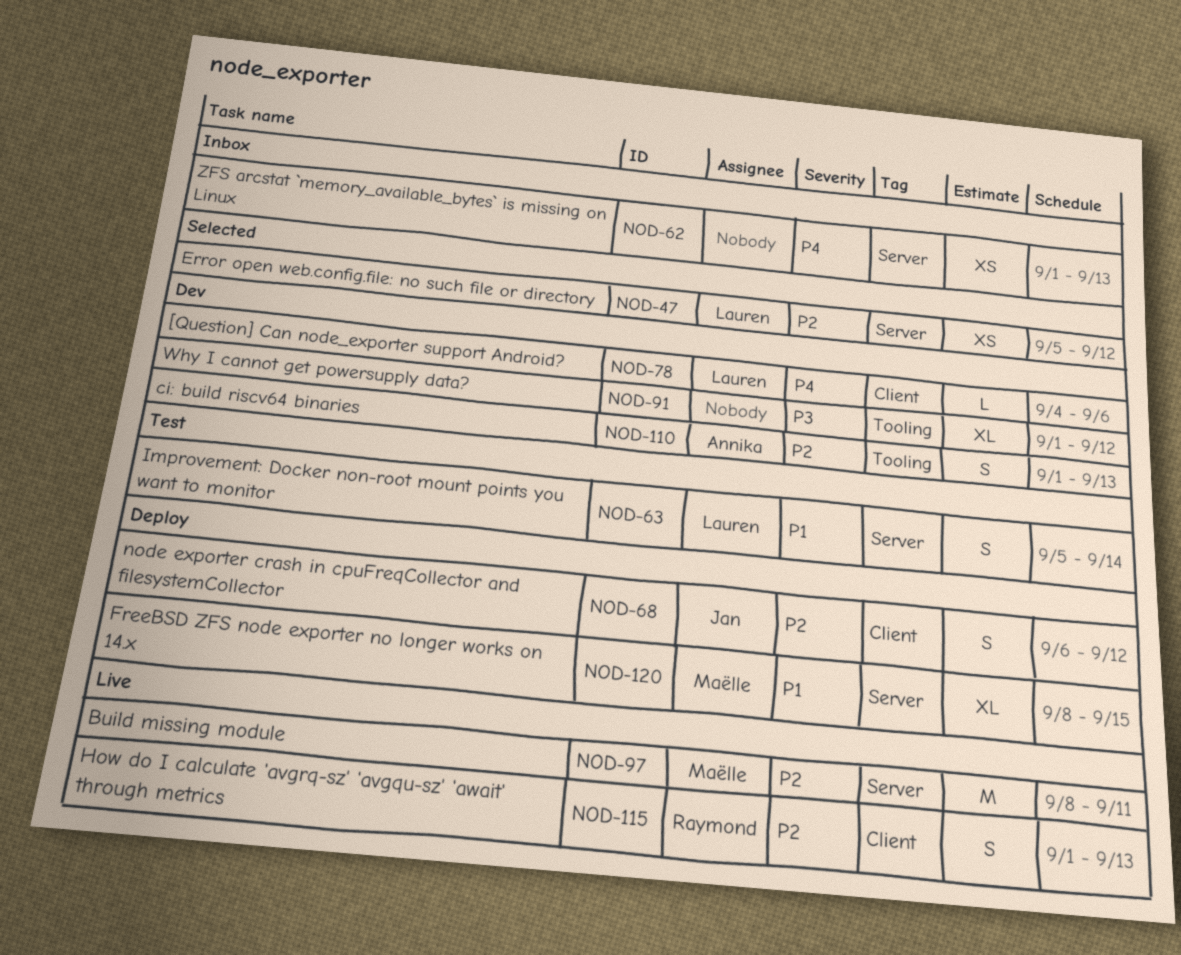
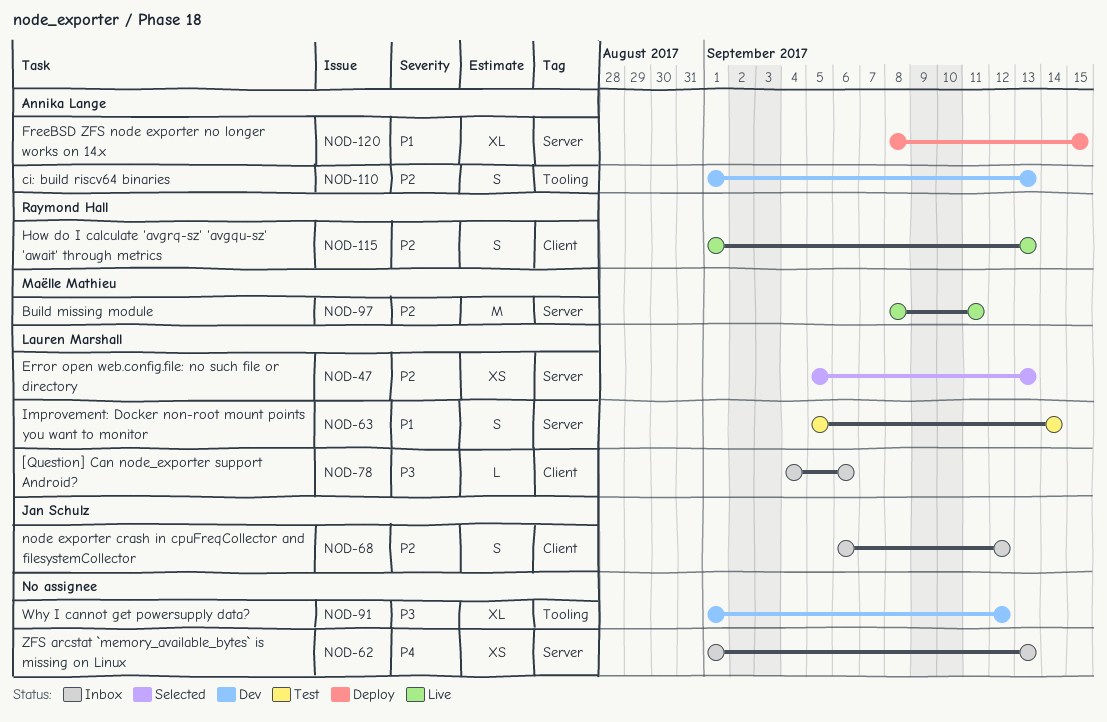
NOD-47, due: Sep 12 -> Sep 13
NOD-68, status: Deploy -> Inbox
NOD-78, status: Dev -> Inbox
NOD-78, priority: P4 -> P3
NOD-120, owner: Maëlle Mathieu -> Annika Lange

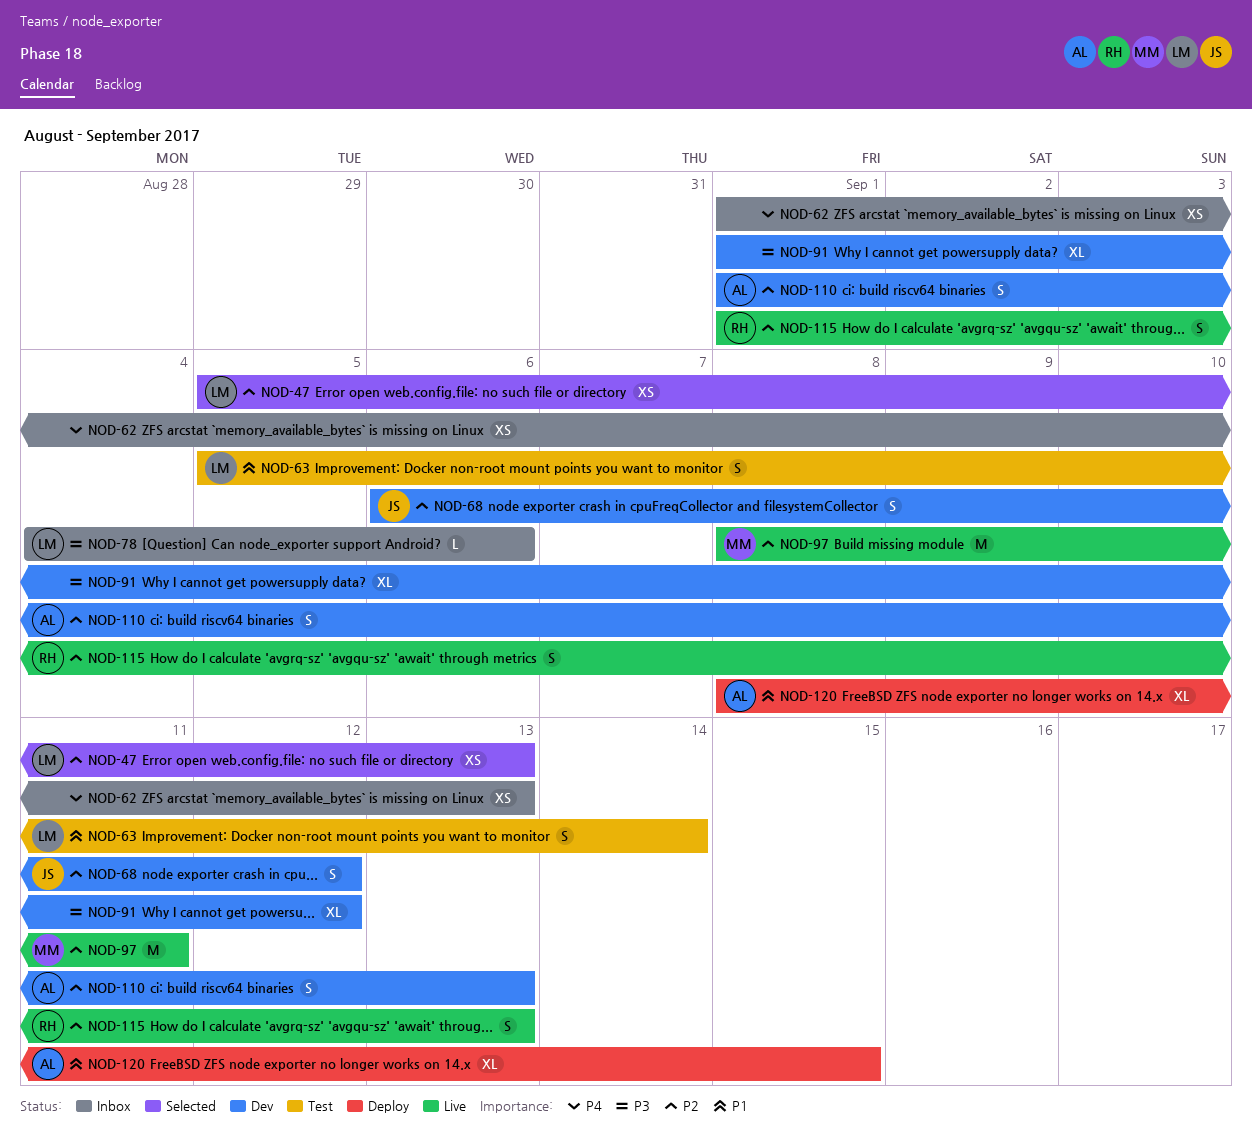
NOD-68, status: Inbox -> Dev

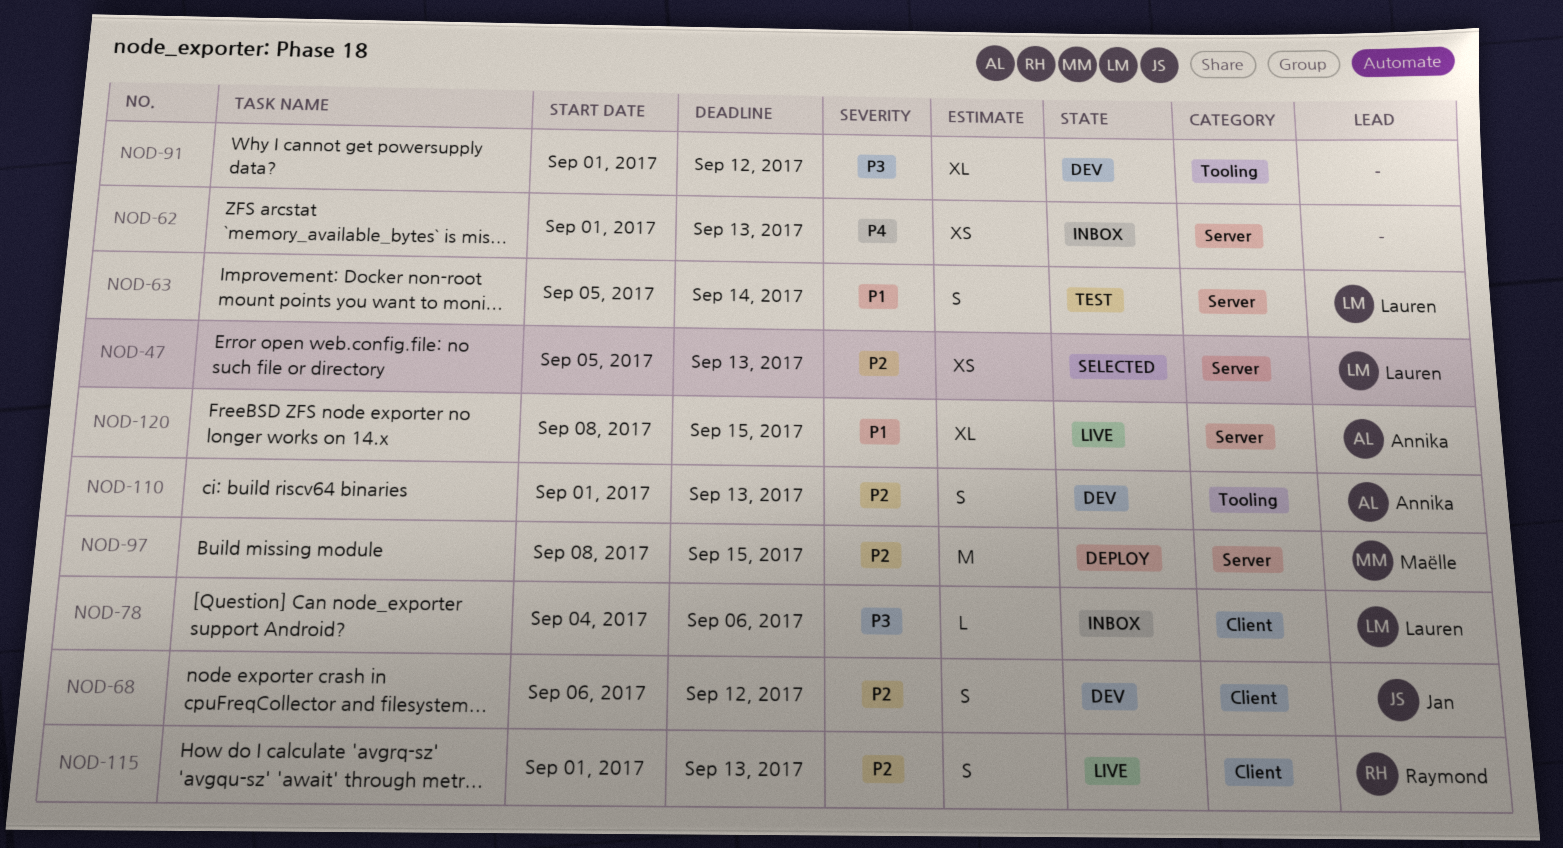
NOD-97, status: Live -> Deploy
NOD-97, due: Sep 11 -> Sep 15
NOD-120, status: Deploy -> Live

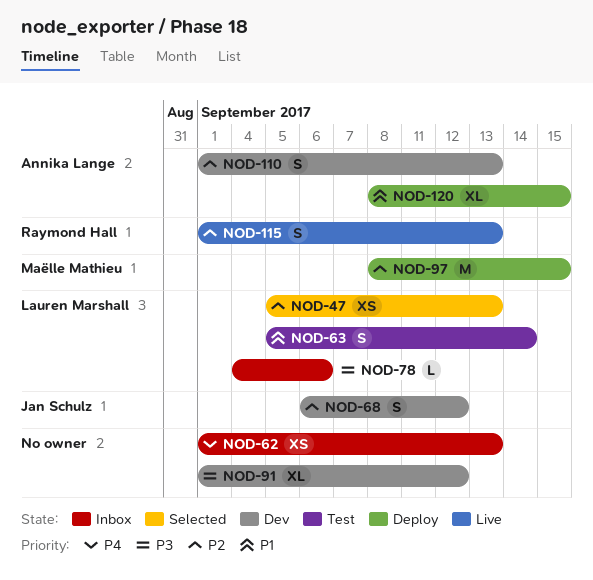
NOD-120, status: Live -> Deploy

